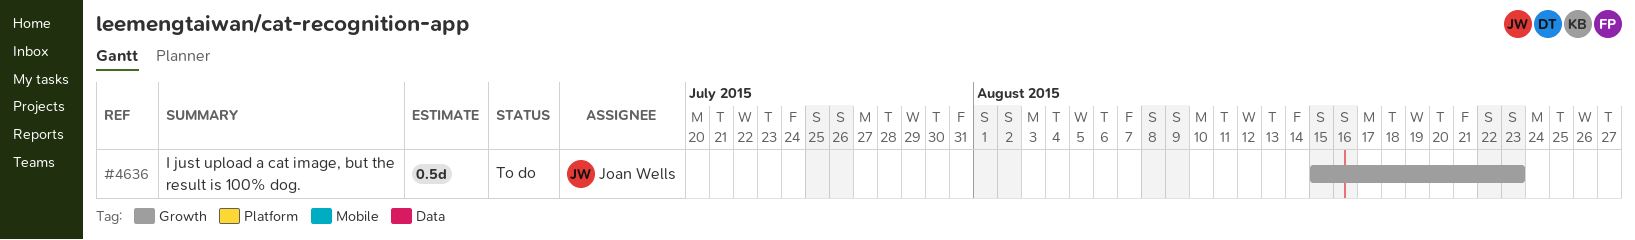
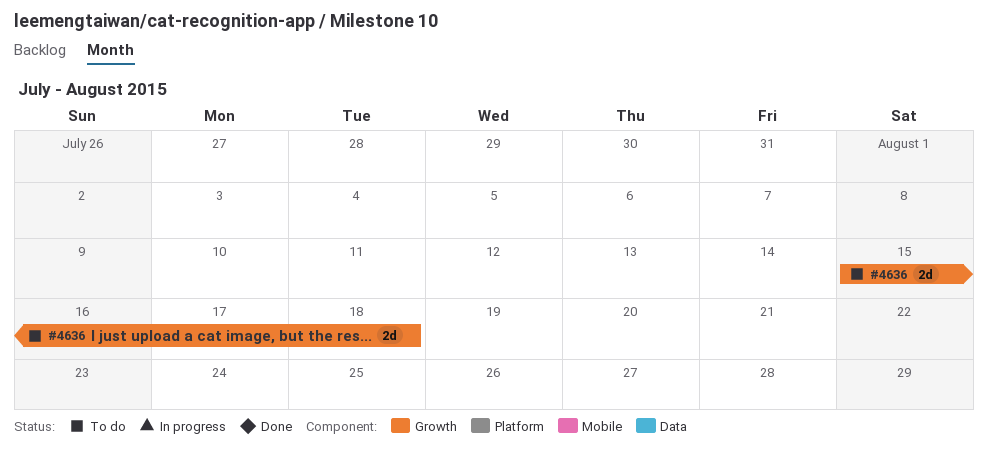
#4636, estimate: 0.5d -> 2d
#4636, due: Aug 23 -> Aug 18

